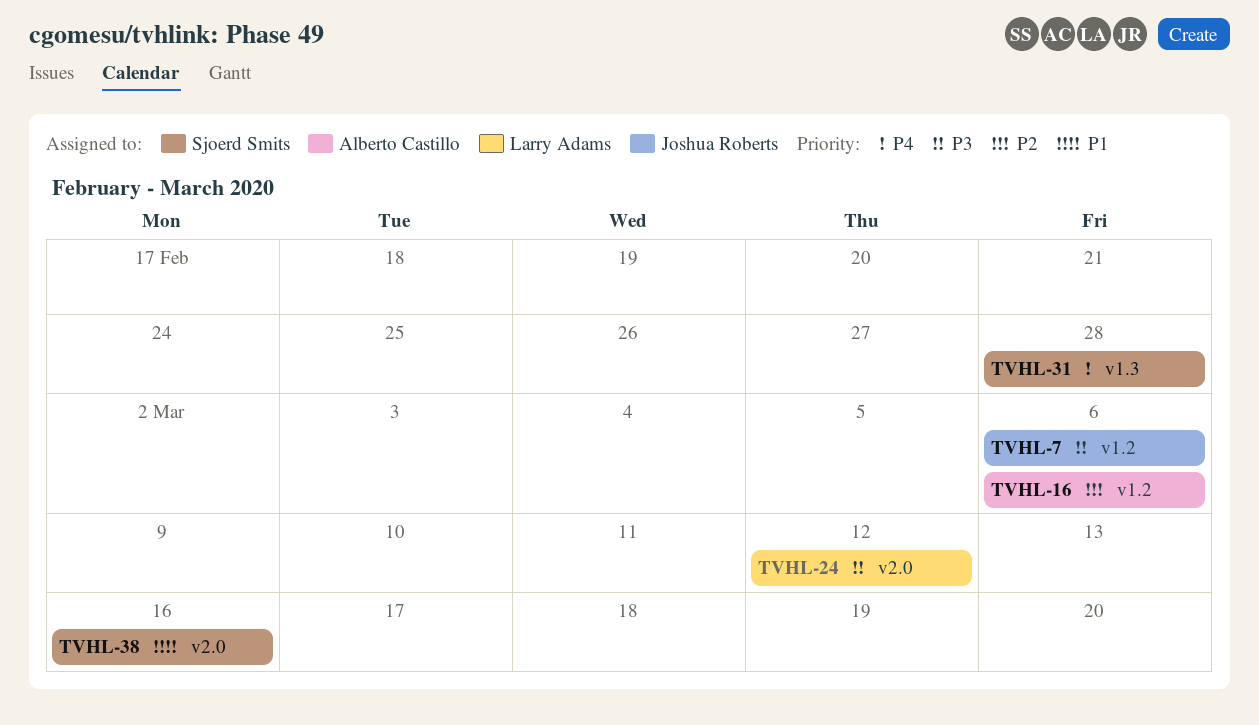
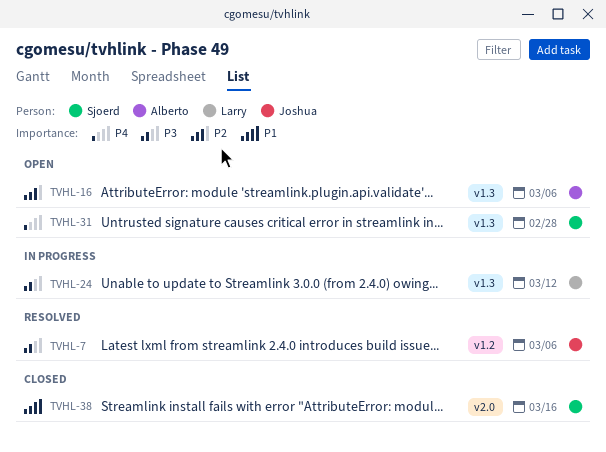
TVHL-16, label: v1.2 -> v1.3
TVHL-24, label: v2.0 -> v1.3

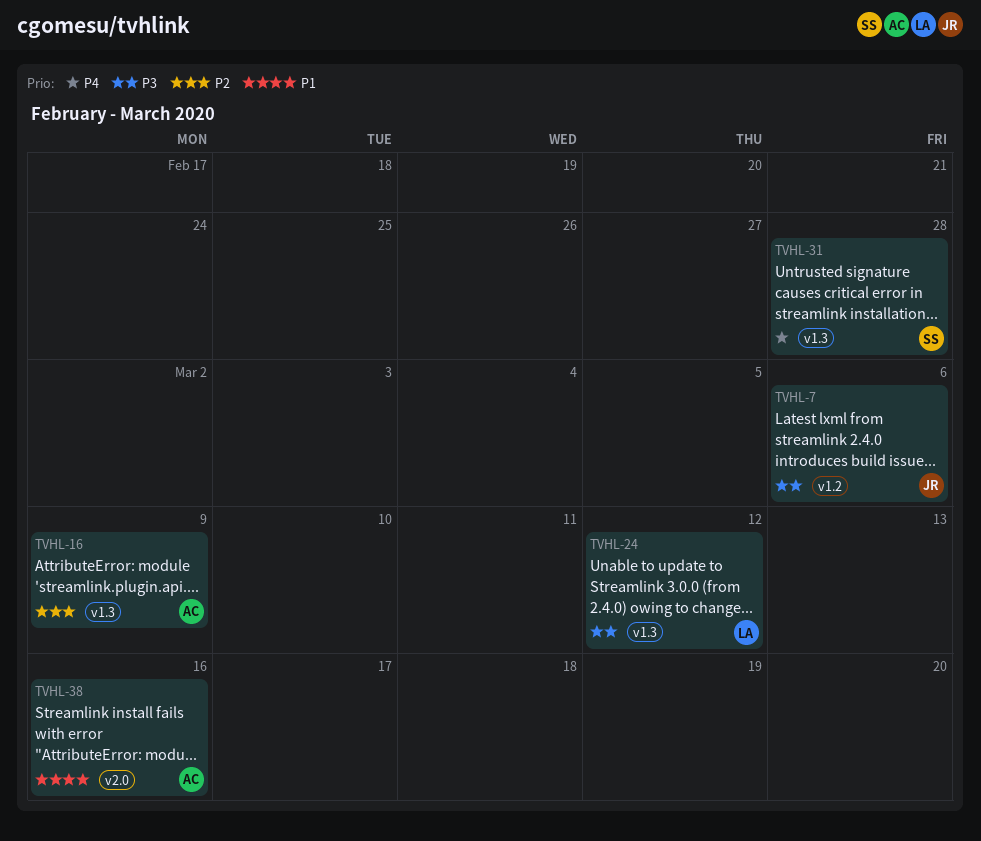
TVHL-16, due: Mar 6 -> Mar 9
TVHL-38, owner: Sjoerd -> Alberto

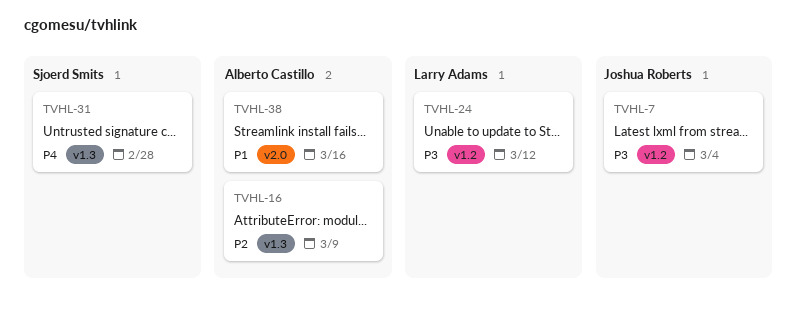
TVHL-7, due: Mar 6 -> Mar 4
TVHL-24, label: v1.3 -> v1.2

